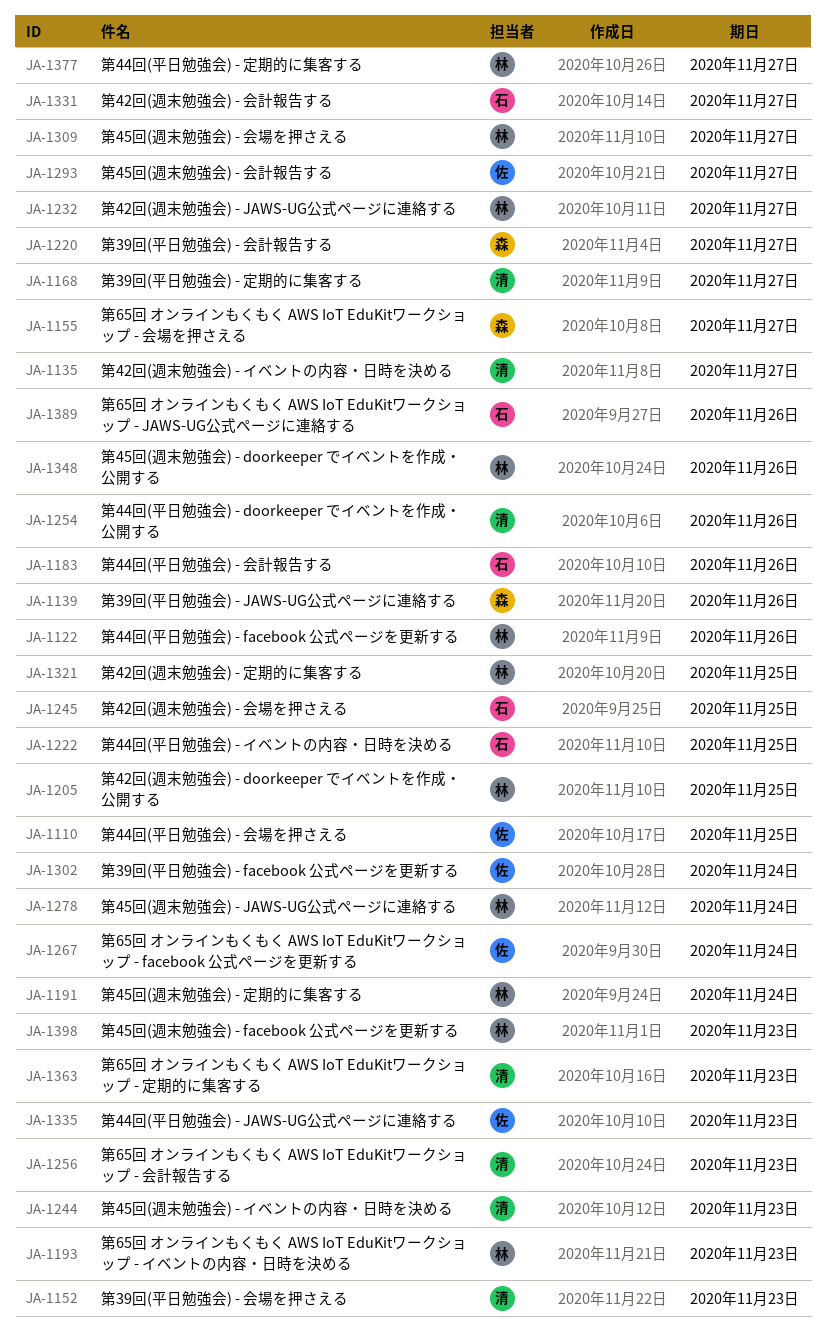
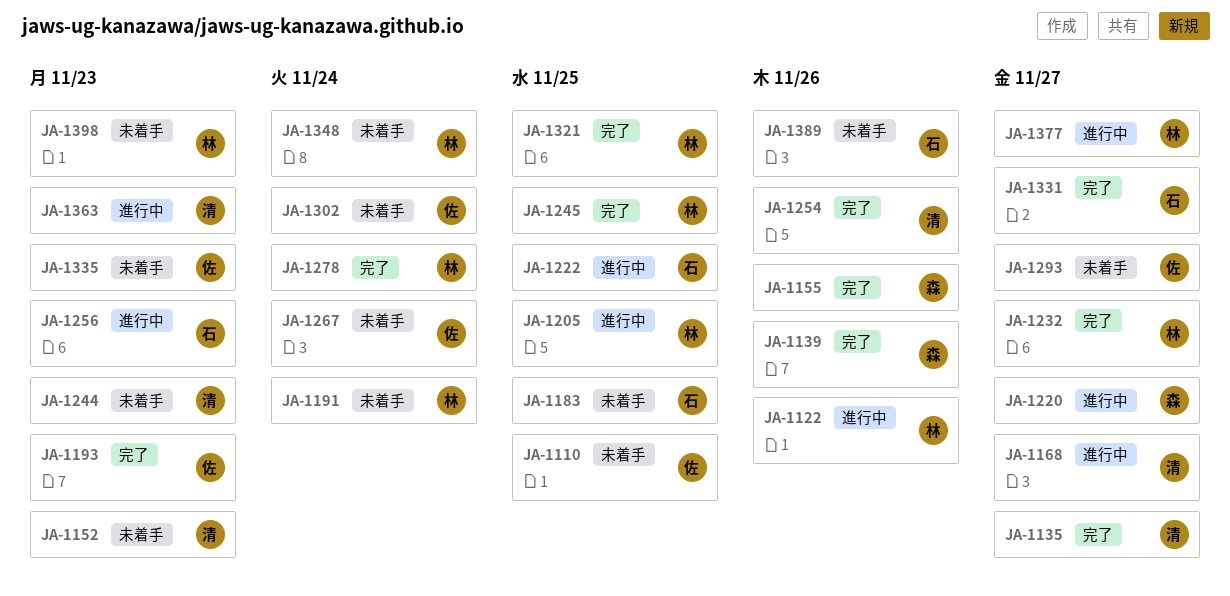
JA-1155, due: Nov 27 -> Nov 26
JA-1183, due: Nov 26 -> Nov 25
JA-1193, owner: 林 -> 佐
JA-1245, owner: 石 -> 林
JA-1256, owner: 清 -> 石
JA-1309: present -> none
JA-1348, due: Nov 26 -> Nov 24

